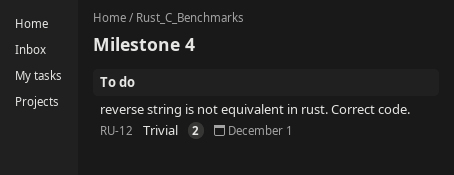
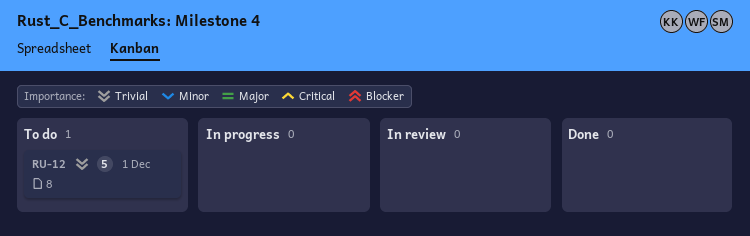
RU-12, estimate: 2 -> 5

